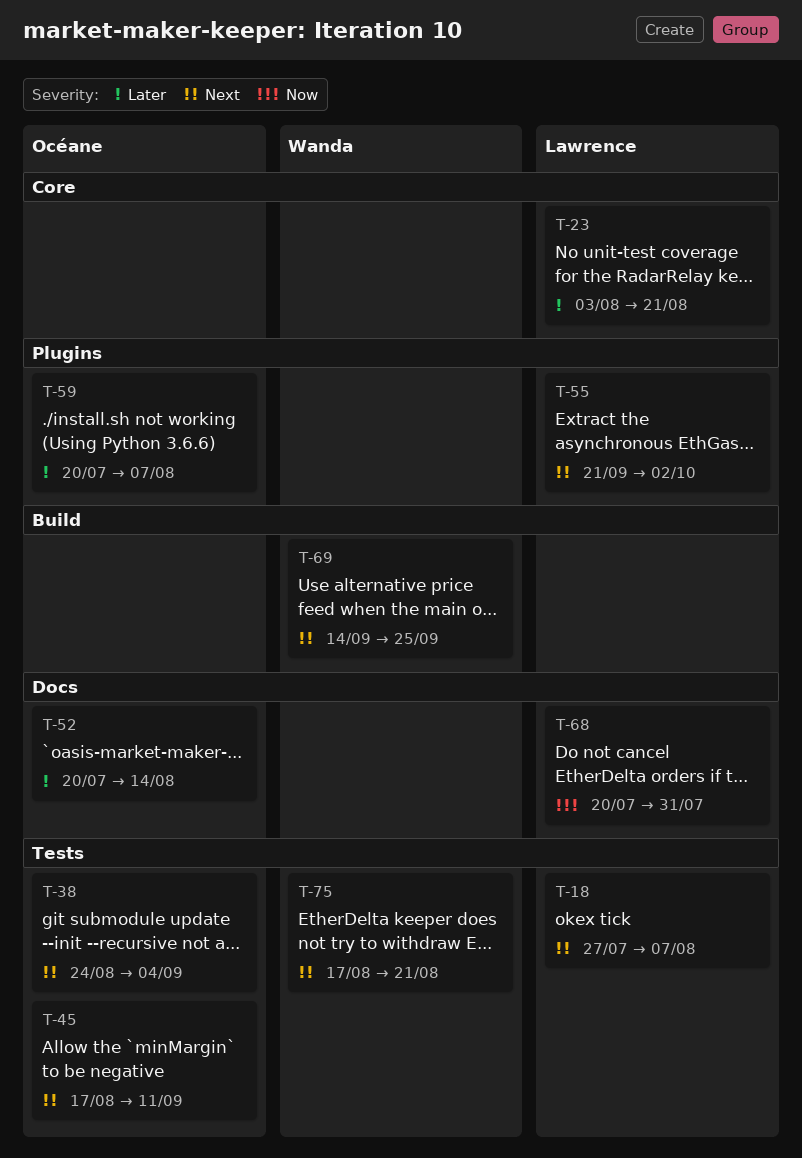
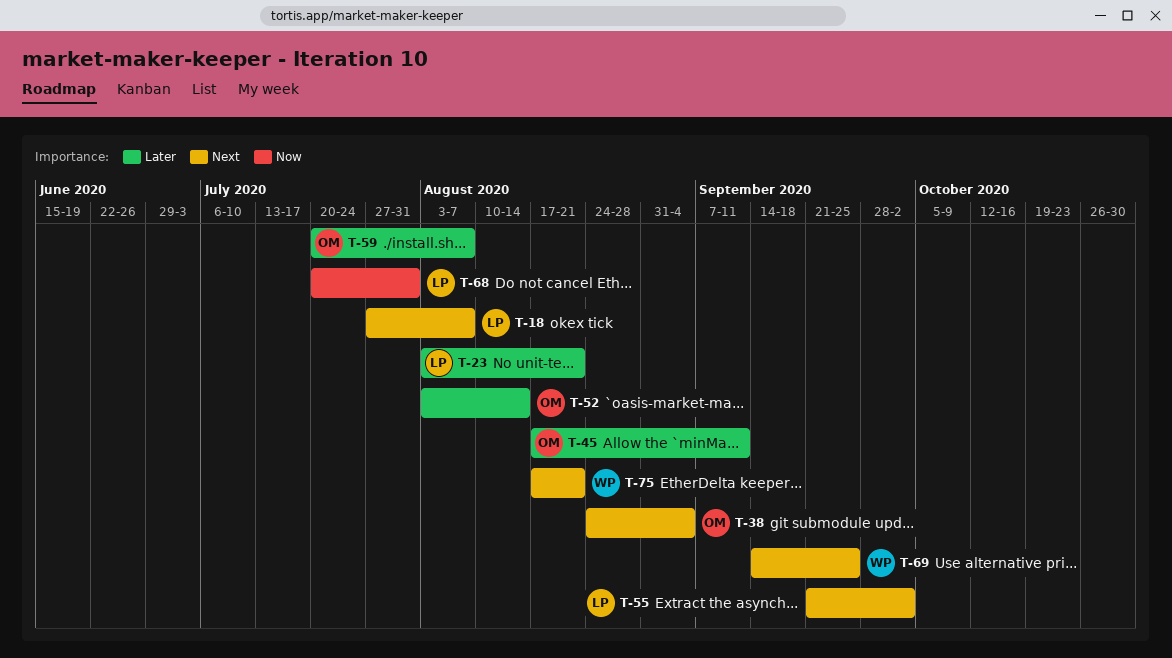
T-45, priority: Next -> Later
T-52, start: Jul 20 -> Aug 3

